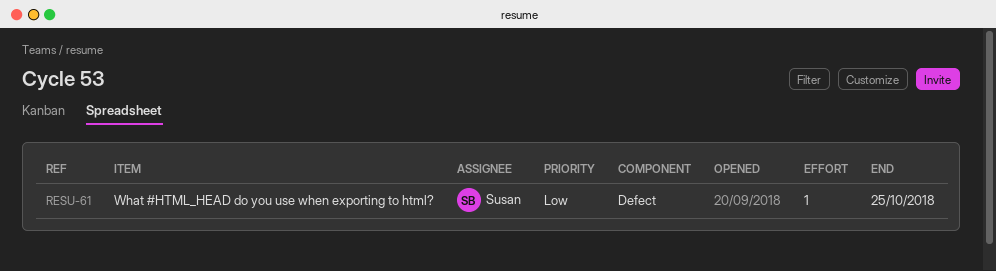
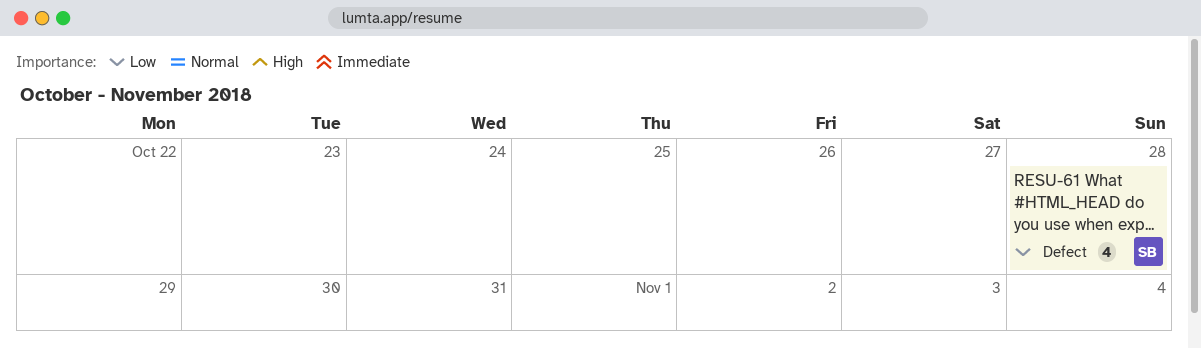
RESU-61, estimate: 1 -> 4
RESU-61, due: Oct 25 -> Oct 28

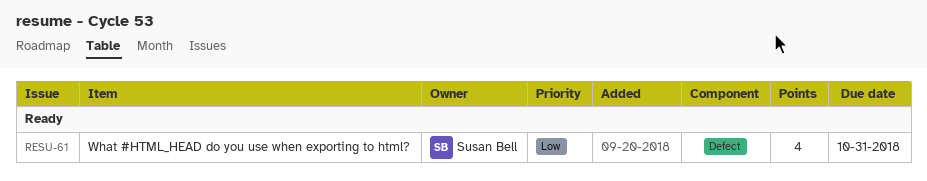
RESU-61, due: Oct 28 -> Oct 31

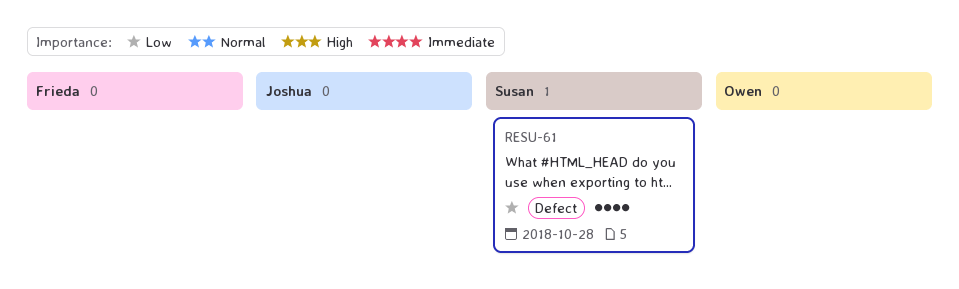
RESU-61, due: Oct 31 -> Oct 28

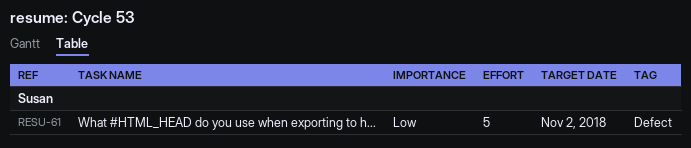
RESU-61, estimate: 4 -> 5
RESU-61, due: Oct 28 -> Nov 2

